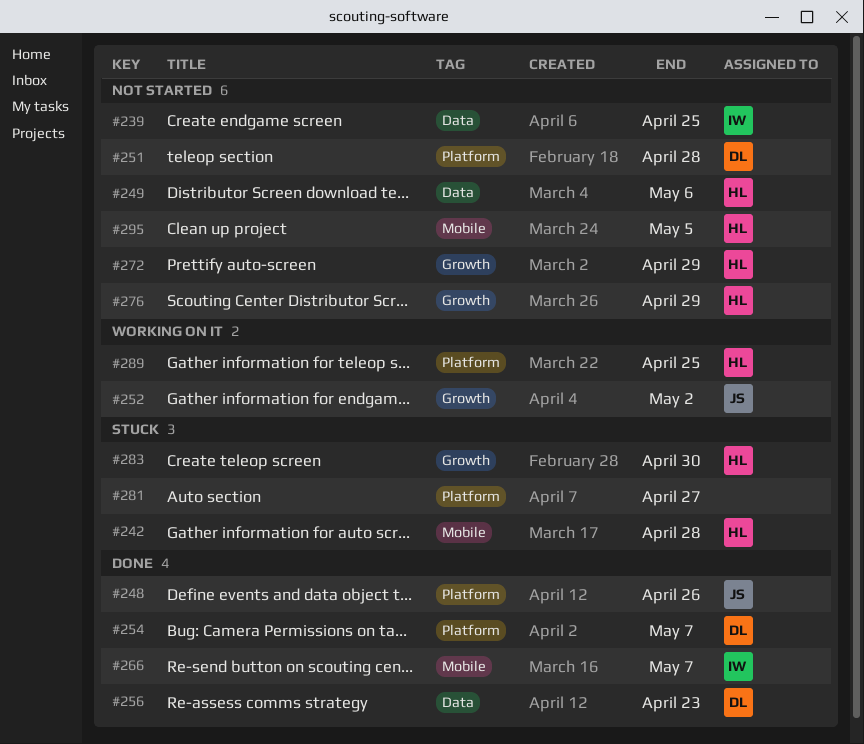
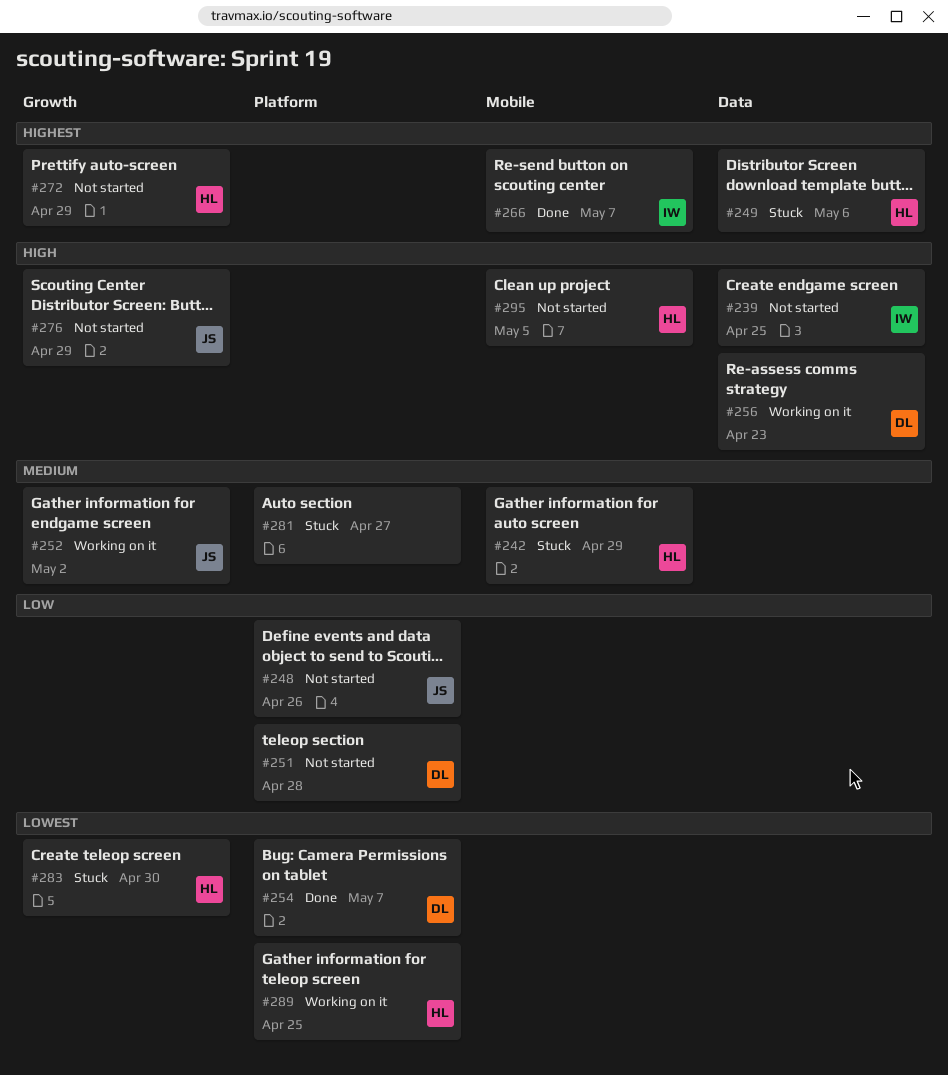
#242, due: Apr 28 -> Apr 29
#248, status: Done -> Not started
#249, status: Not started -> Stuck
#256, status: Done -> Working on it
#276, owner: HL -> JS

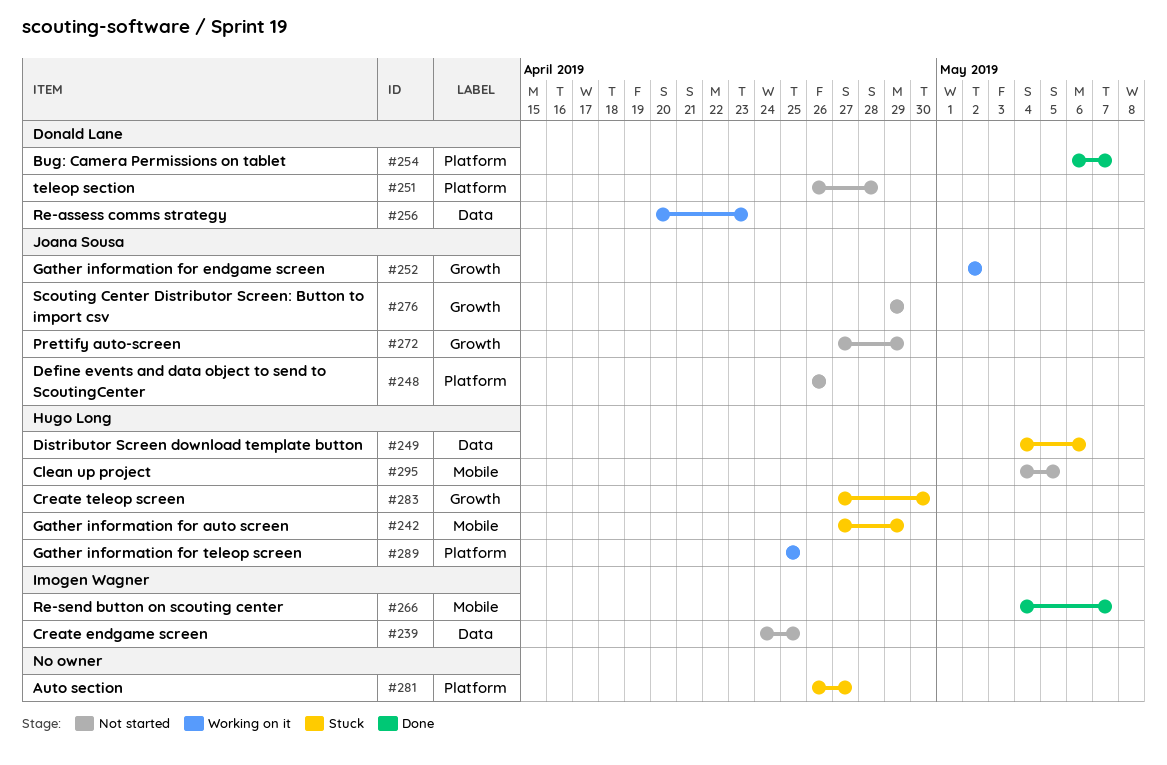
#272, owner: Hugo Long -> Joana Sousa

